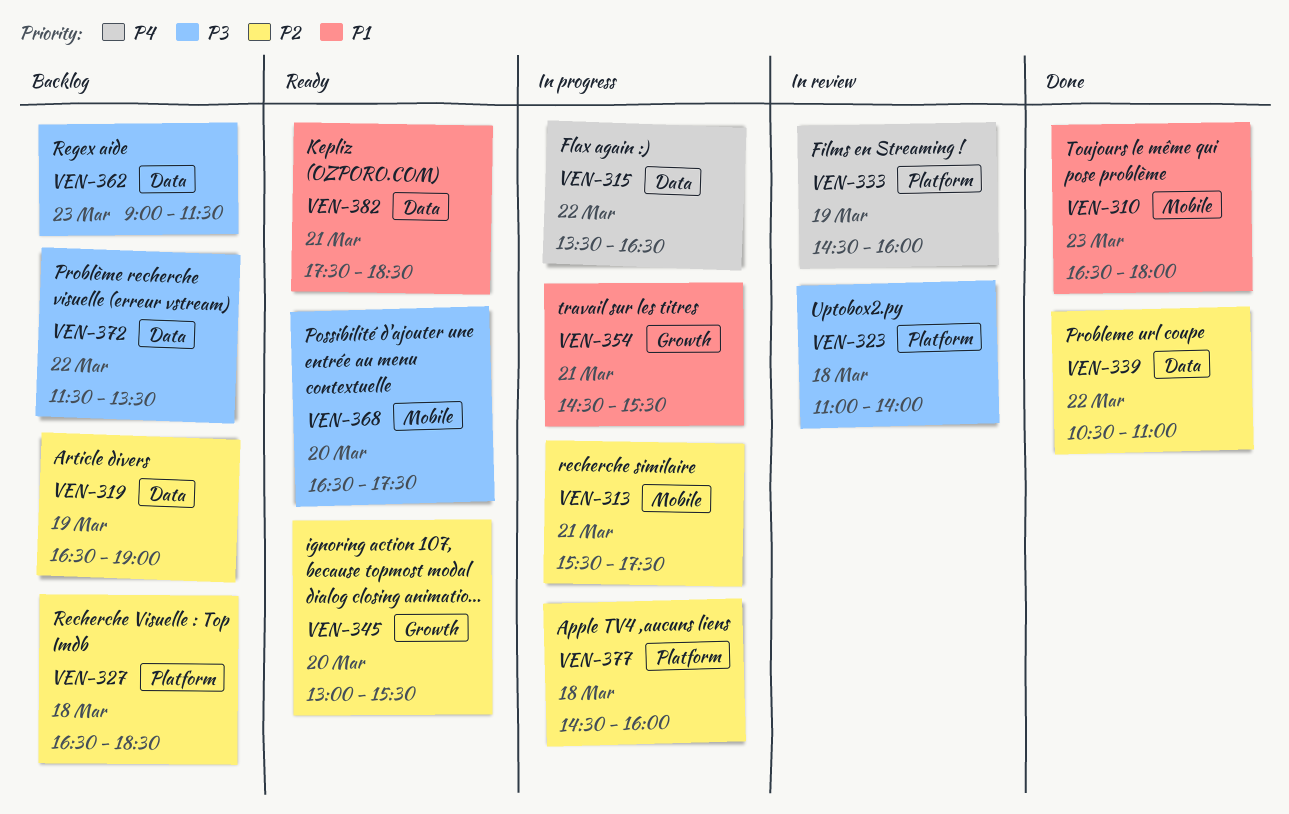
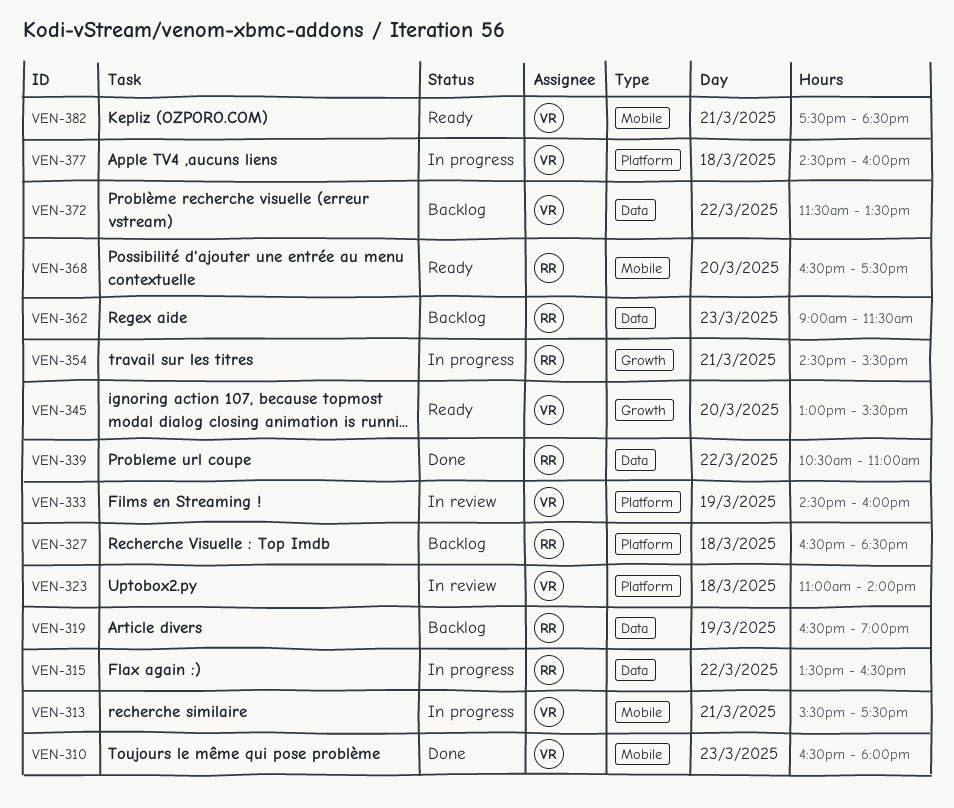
VEN-382, label: Data -> Mobile

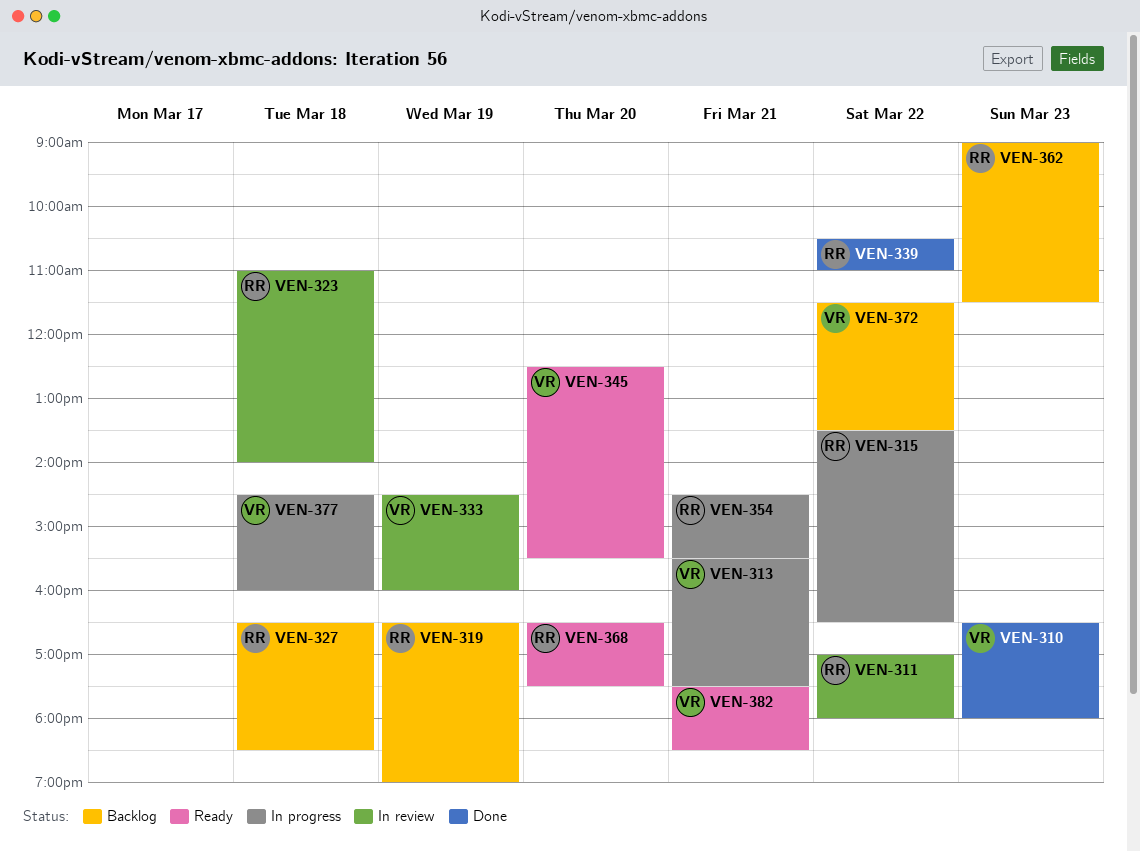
VEN-311: none -> present
VEN-323, owner: VR -> RR
VEN-345, begins: 13:00 -> 12:30

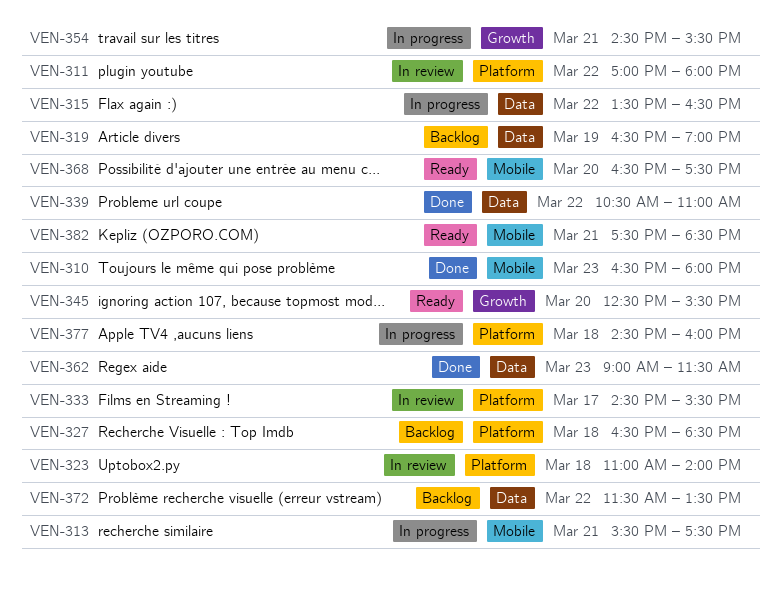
VEN-333, day: Mar 19 -> Mar 17
VEN-333, ends: 16:00 -> 15:30
VEN-362, status: Backlog -> Done

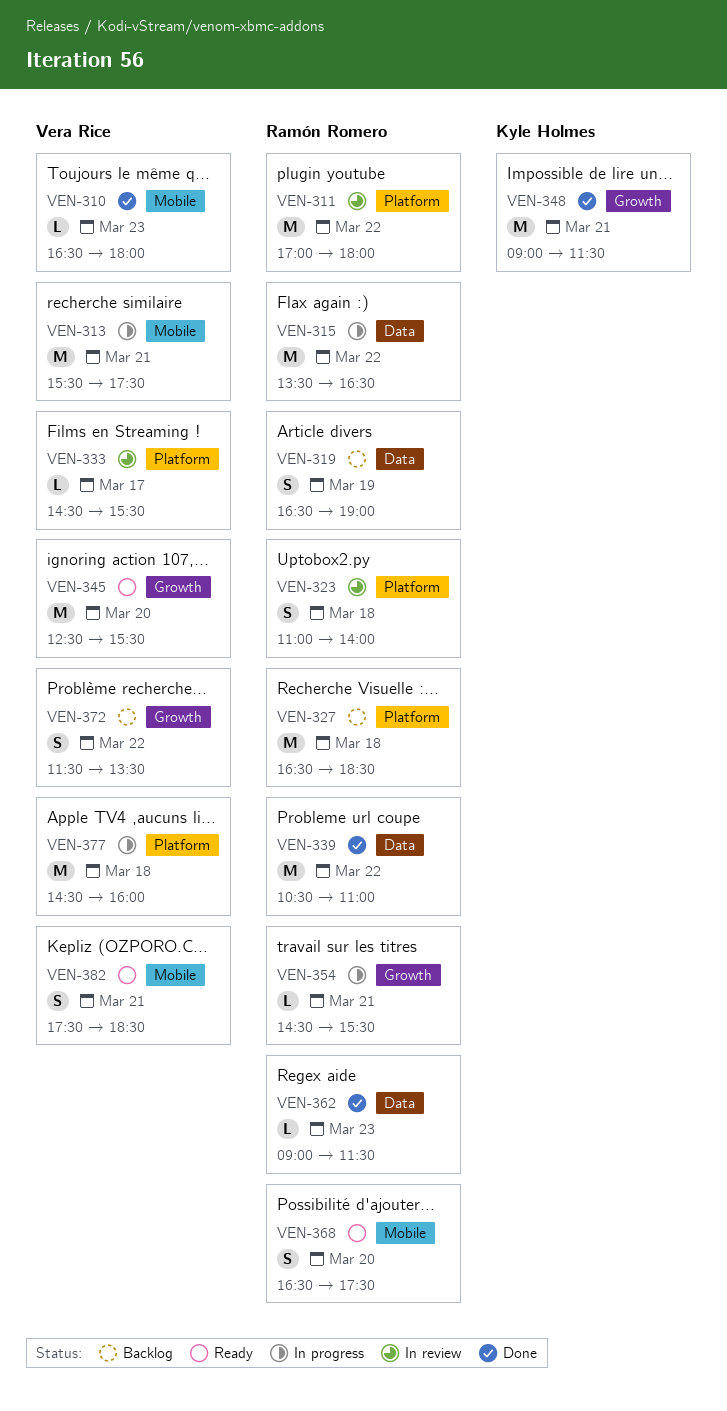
VEN-348: none -> present
VEN-372, label: Data -> Growth

